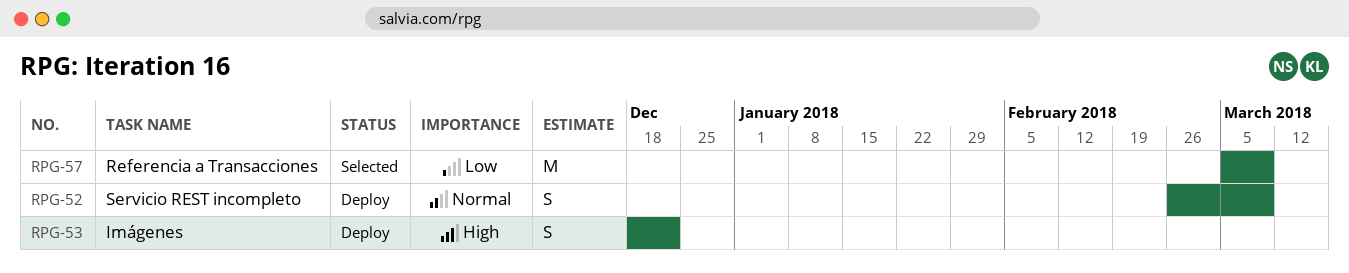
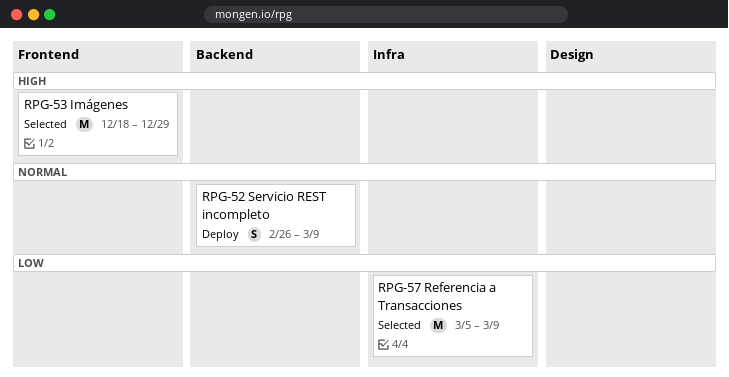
RPG-53, status: Deploy -> Selected
RPG-53, estimate: S -> M
RPG-53, due: Dec 22 -> Dec 29

